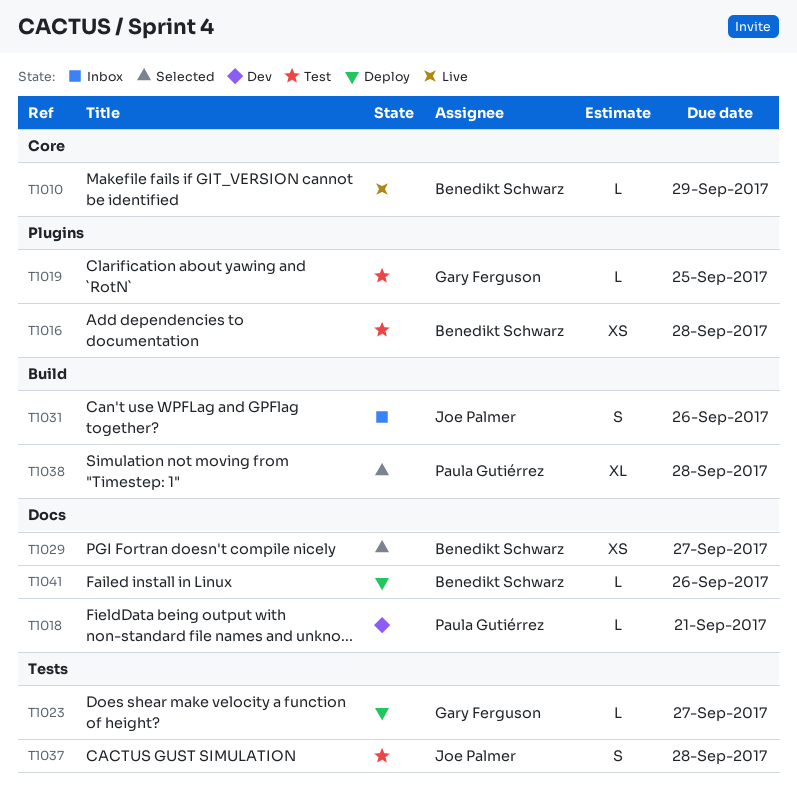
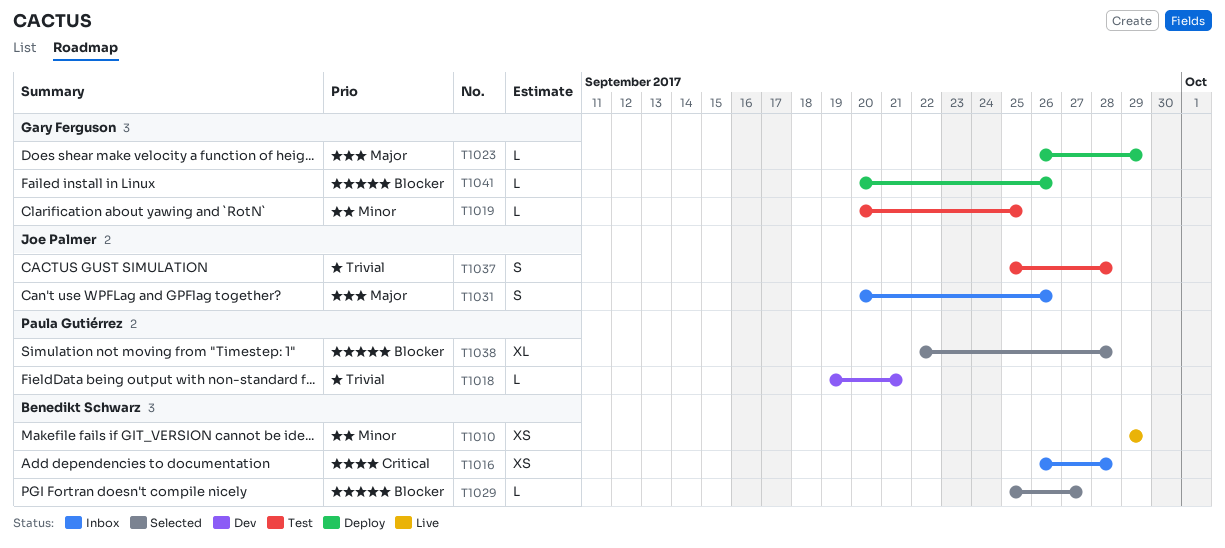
T1010, estimate: L -> XS
T1016, status: Test -> Inbox
T1023, due: Sep 27 -> Sep 29
T1029, estimate: XS -> L
T1041, owner: Benedikt Schwarz -> Gary Ferguson

